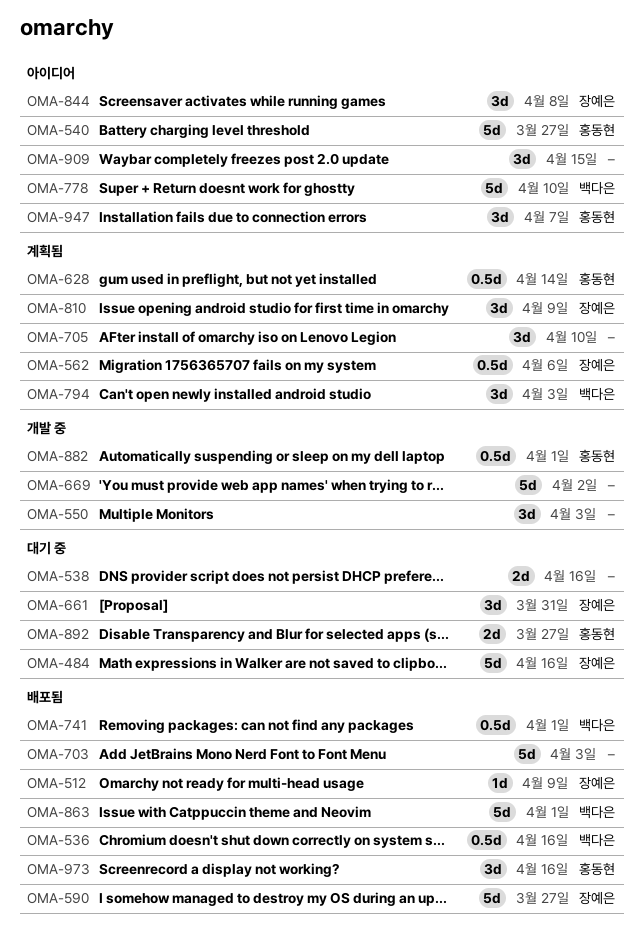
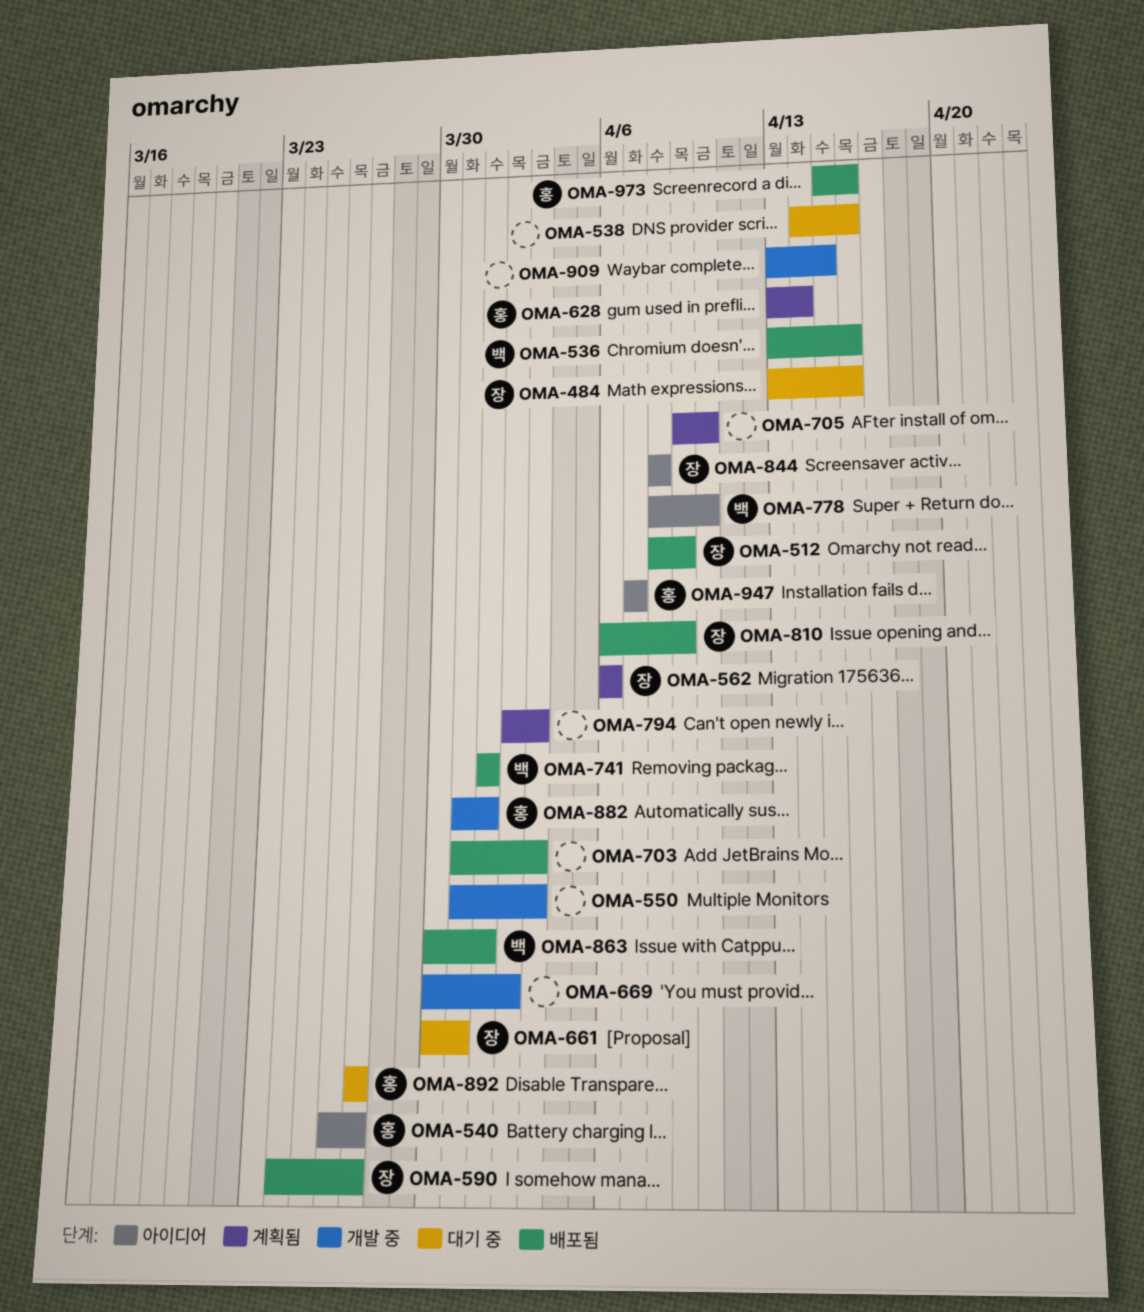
OMA-794, owner: 백다은 -> none
OMA-810, status: 계획됨 -> 배포됨
OMA-909, status: 아이디어 -> 개발 중

